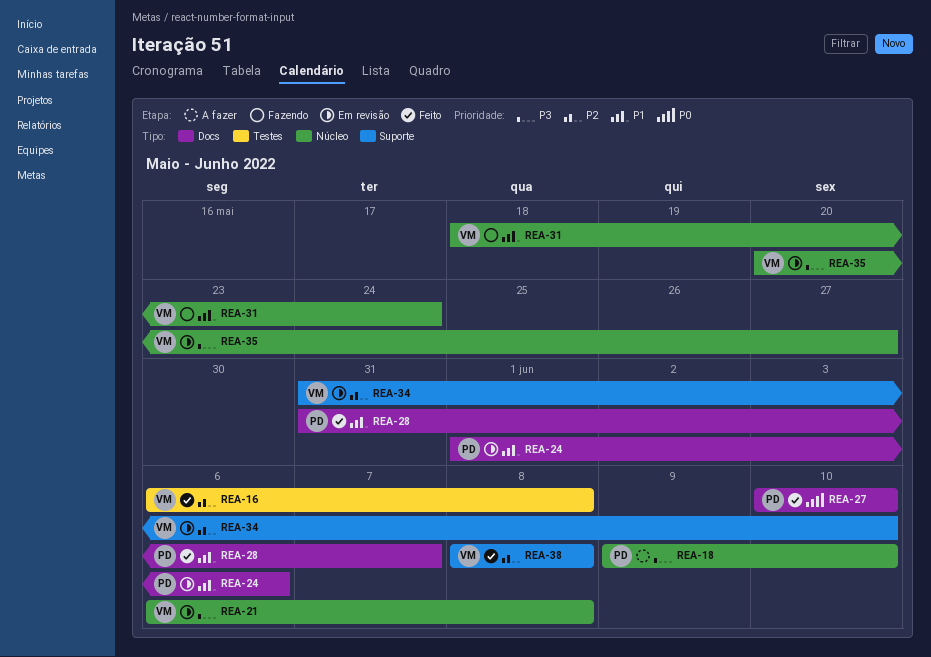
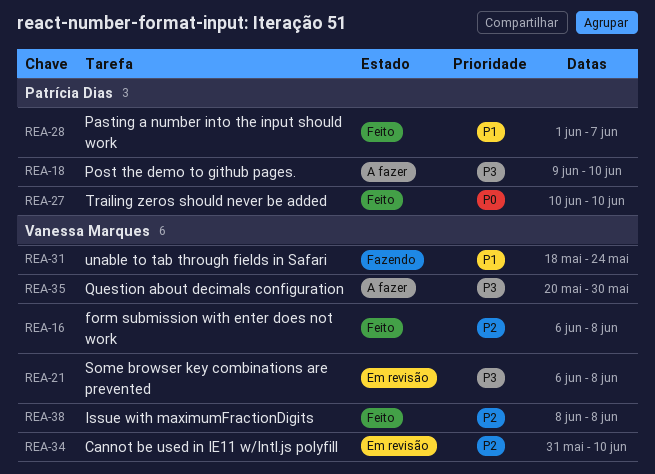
REA-24: present -> none
REA-28, start: May 31 -> Jun 1
REA-35, status: Em revisão -> A fazer
REA-35, due: May 27 -> May 30

